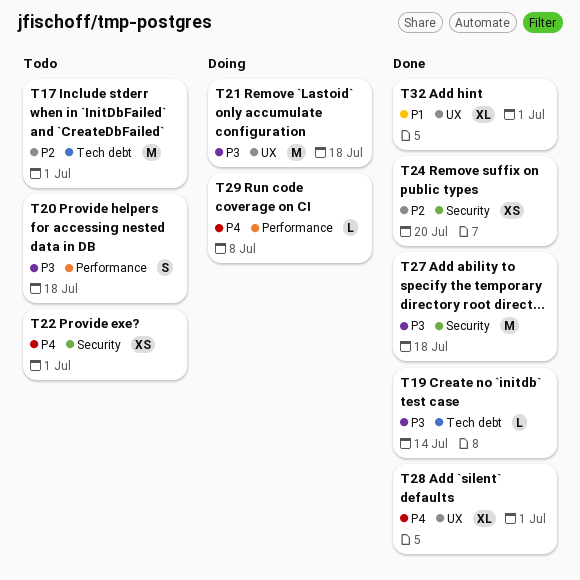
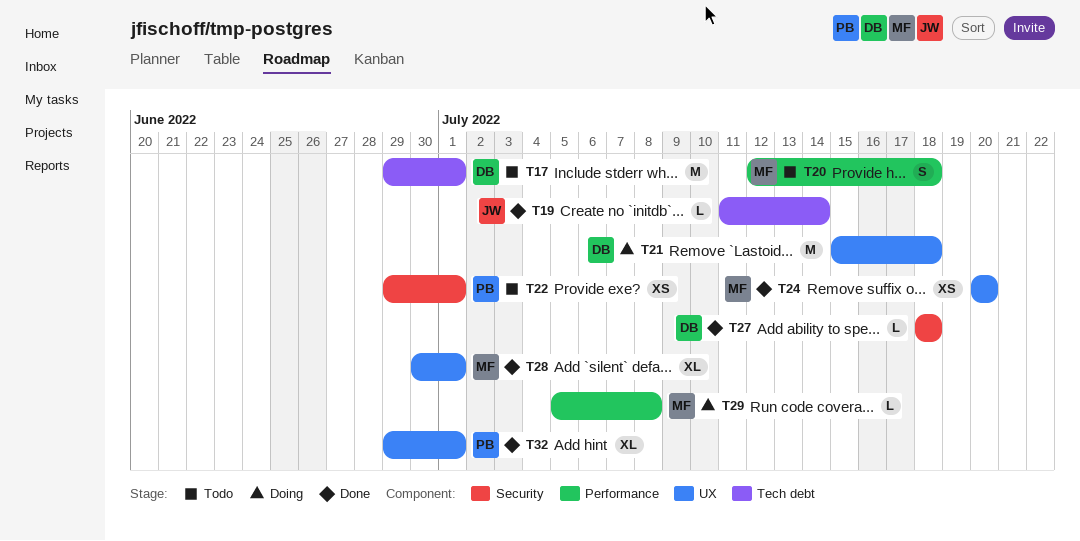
T24, label: Security -> UX
T27, estimate: M -> L

